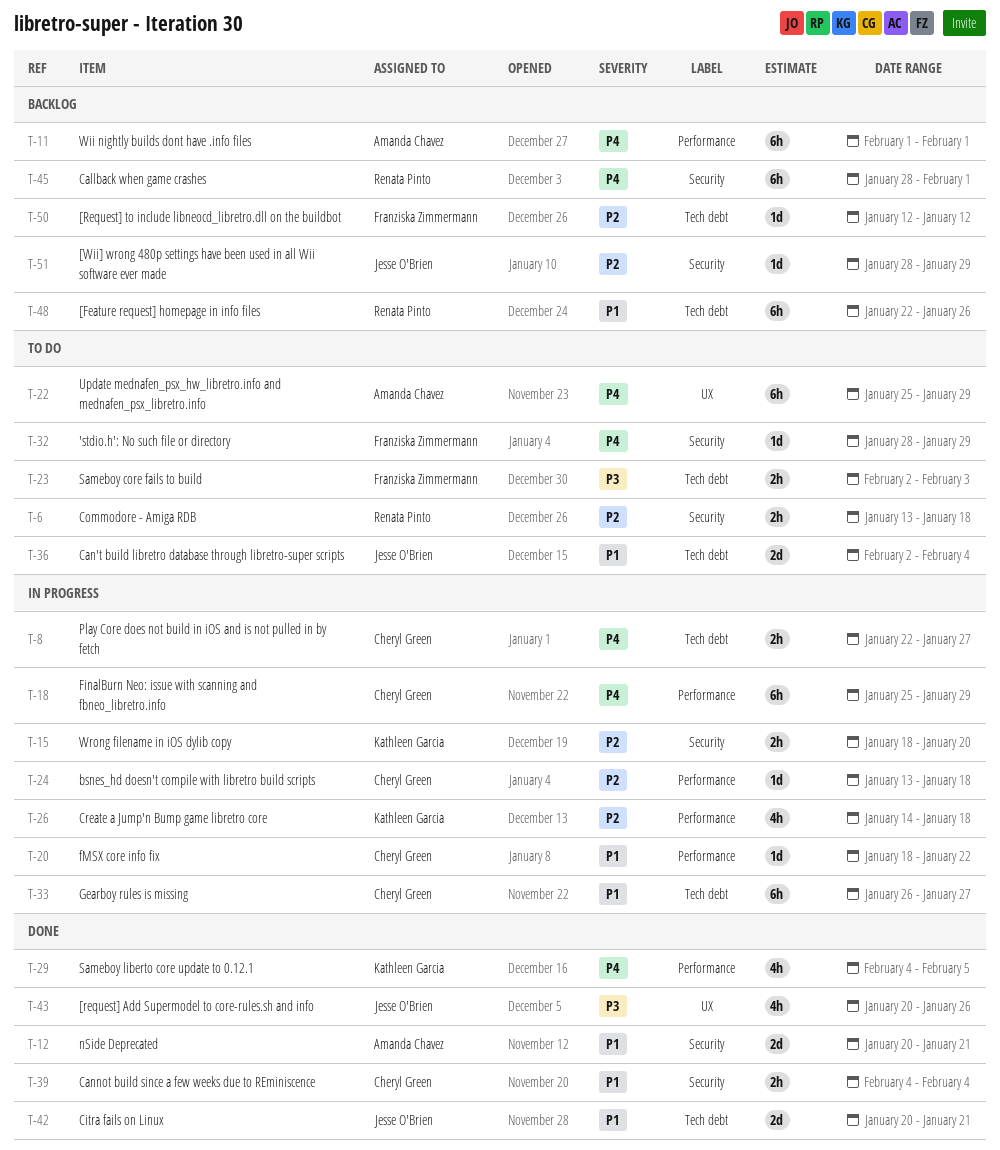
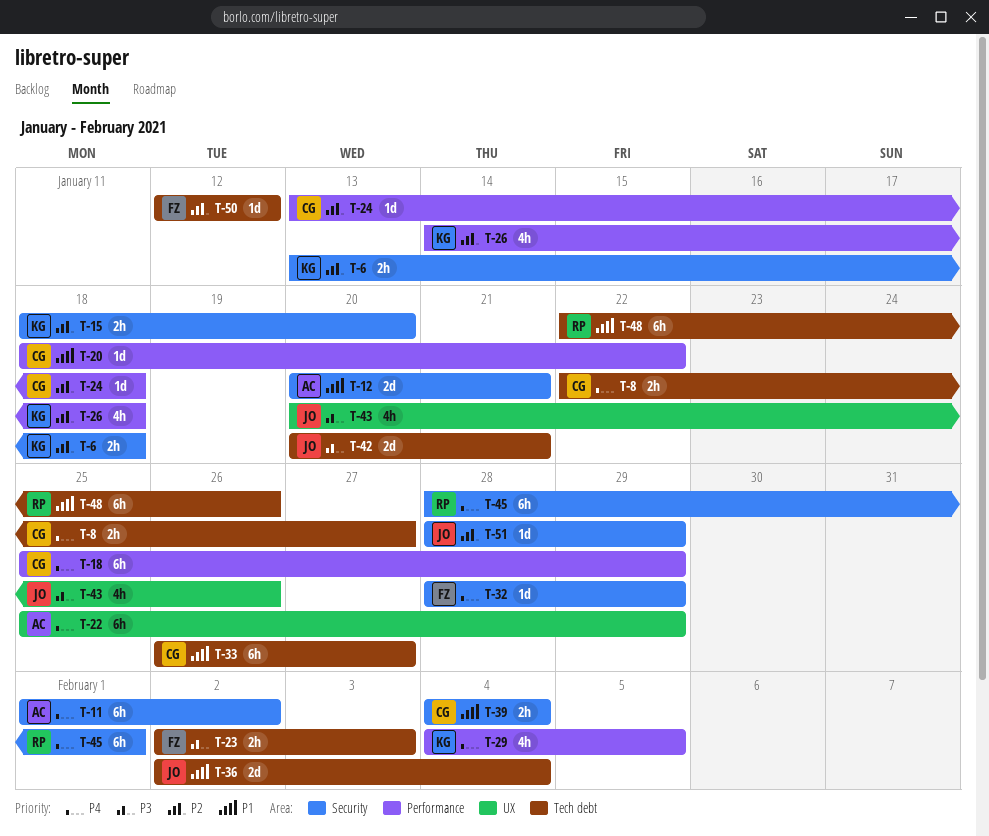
T-6, owner: Renata Pinto -> Kathleen Garcia
T-11, label: Performance -> Security
T-11, due: Feb 1 -> Feb 2
T-42, priority: P1 -> P3

